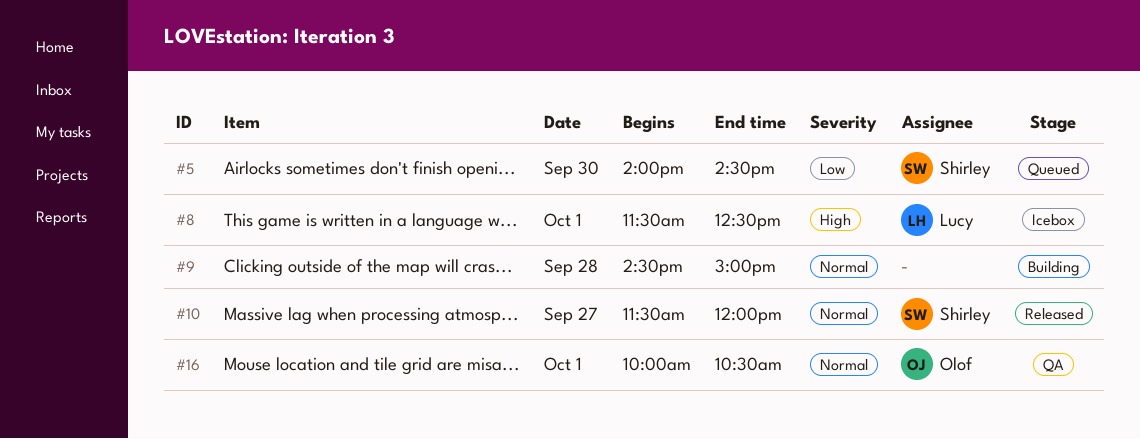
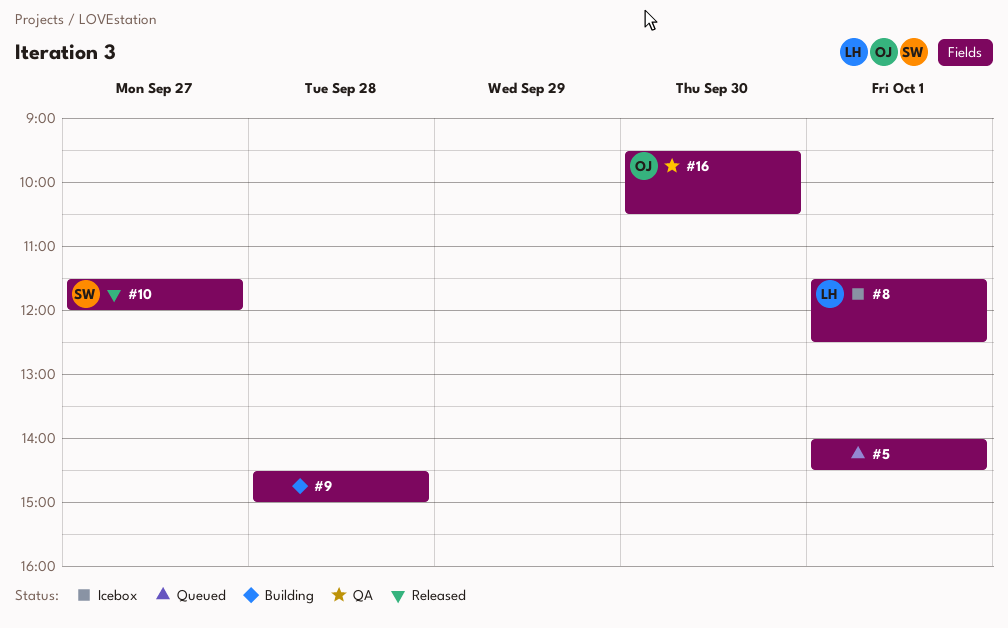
#5, owner: Shirley -> none
#5, day: Sep 30 -> Oct 1
#16, day: Oct 1 -> Sep 30
#16, begins: 10:00 -> 09:30

